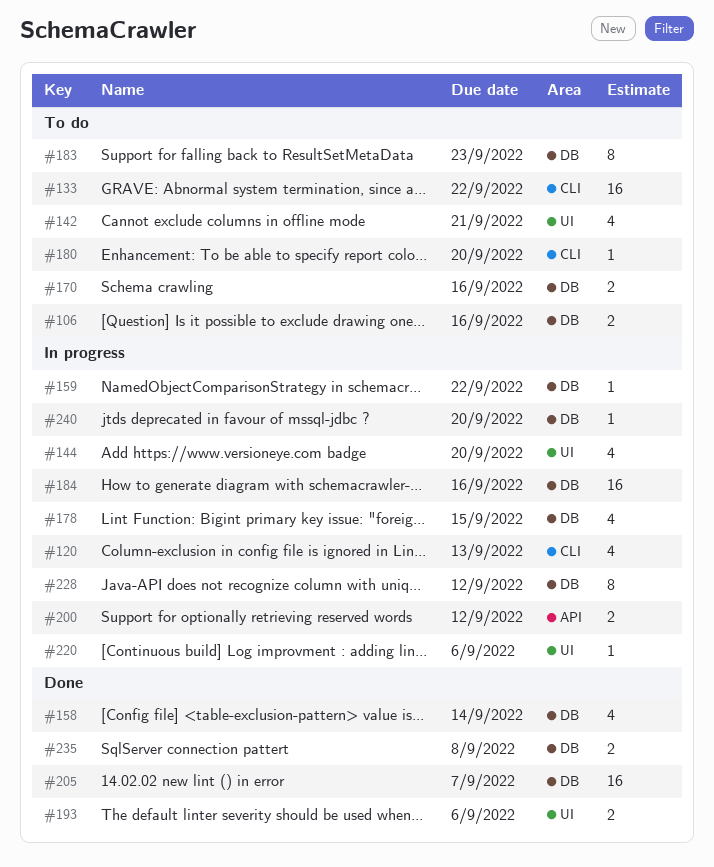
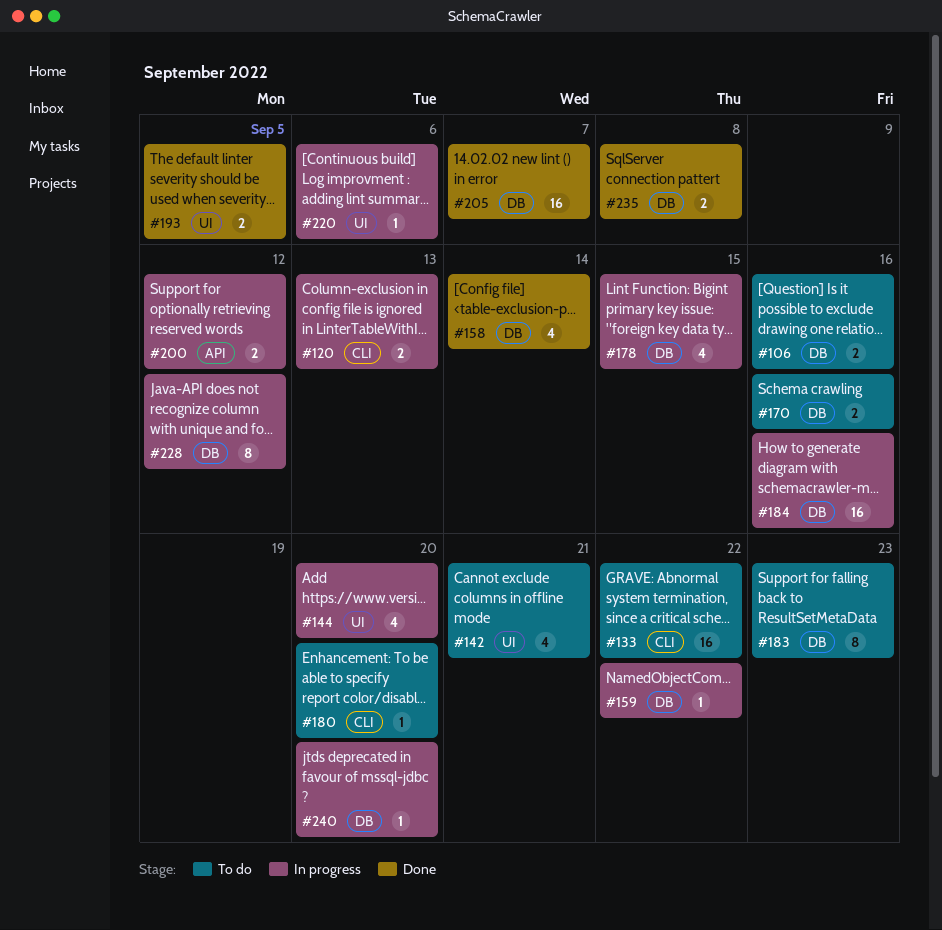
#120, estimate: 4 -> 2
#193, due: Sep 6 -> Sep 5

